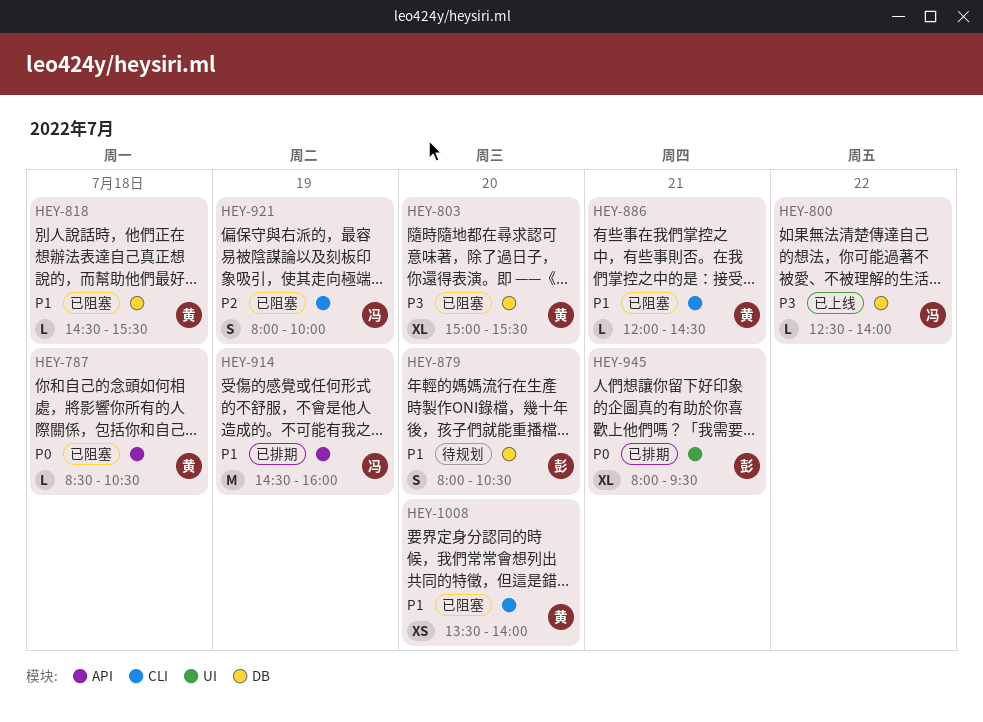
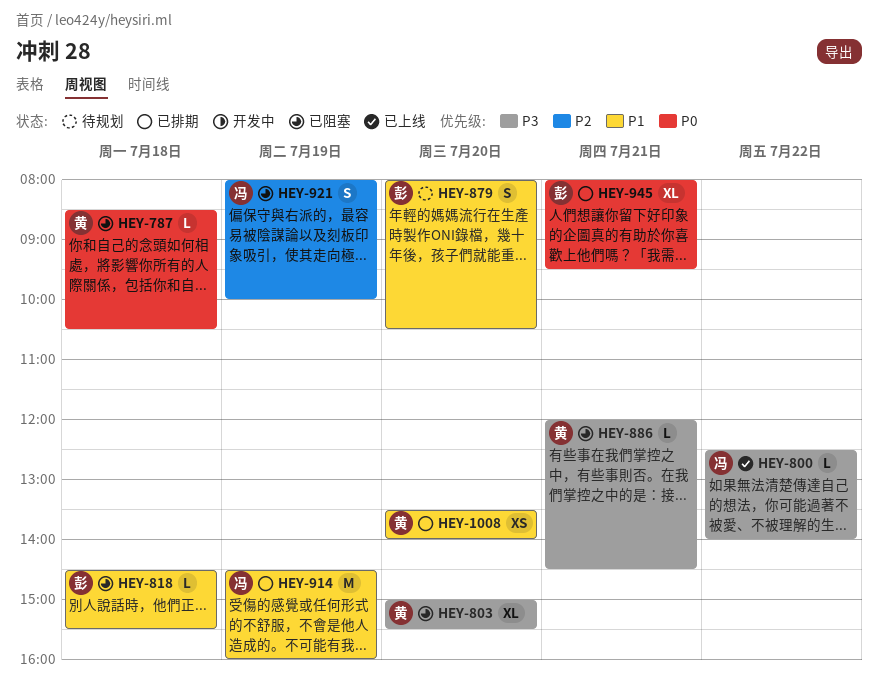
HEY-818, owner: 黄 -> 彭
HEY-886, priority: P1 -> P3
HEY-1008, status: 已阻塞 -> 已排期

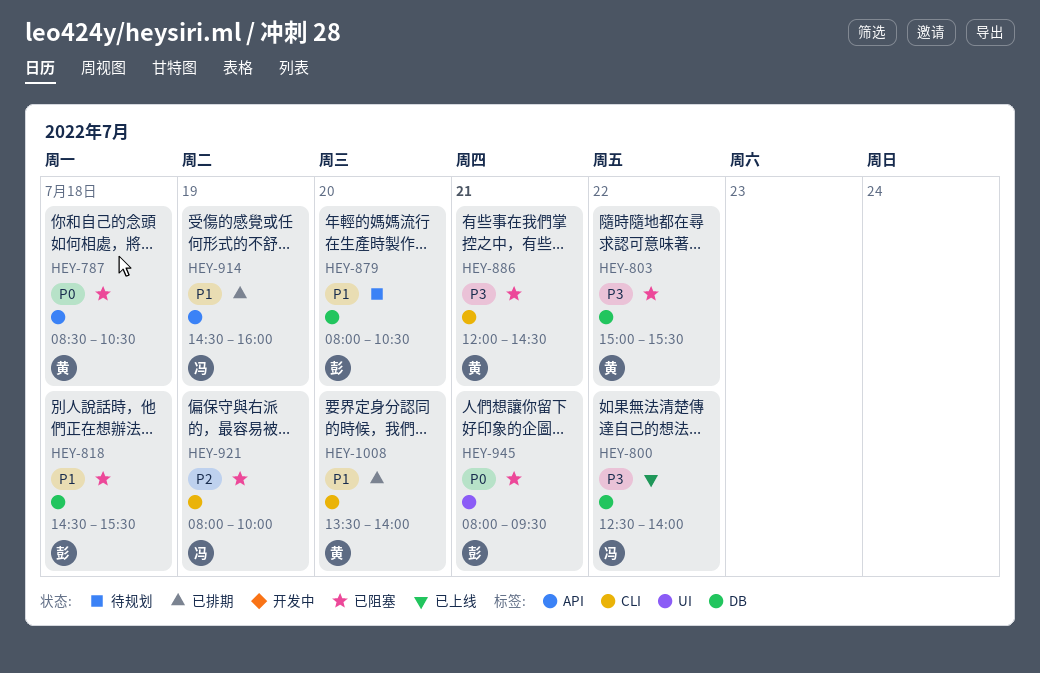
HEY-803, day: Jul 20 -> Jul 22
HEY-945, status: 已排期 -> 已阻塞

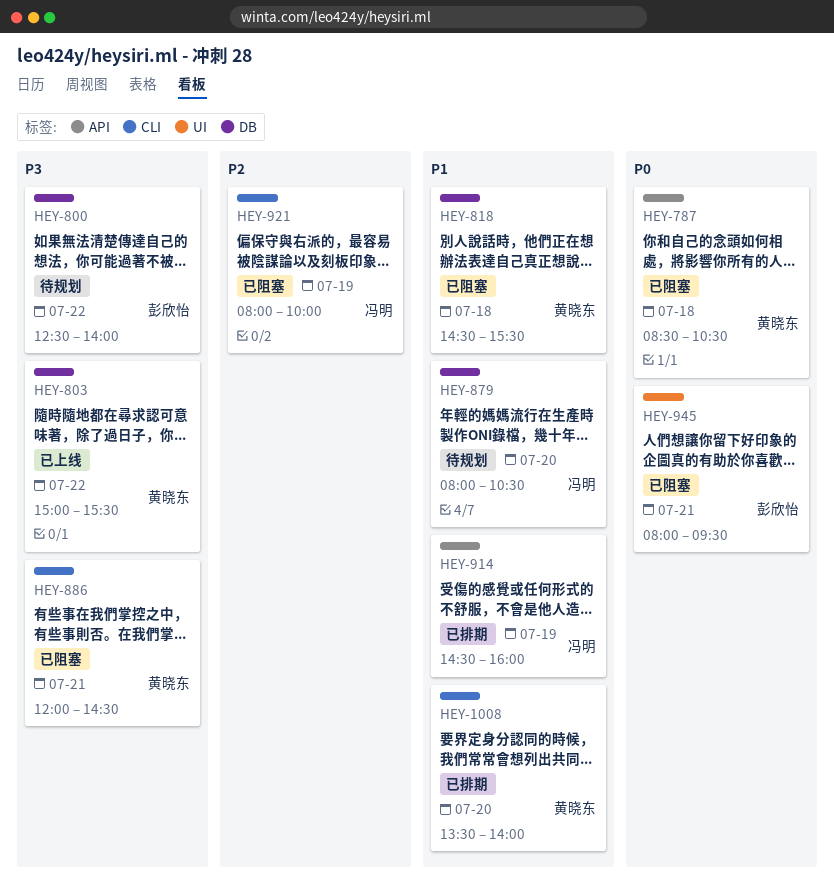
HEY-800, status: 已上线 -> 待规划
HEY-800, owner: 冯明 -> 彭欣怡
HEY-803, status: 已阻塞 -> 已上线
HEY-818, owner: 彭欣怡 -> 黄晓东
HEY-879, owner: 彭欣怡 -> 冯明

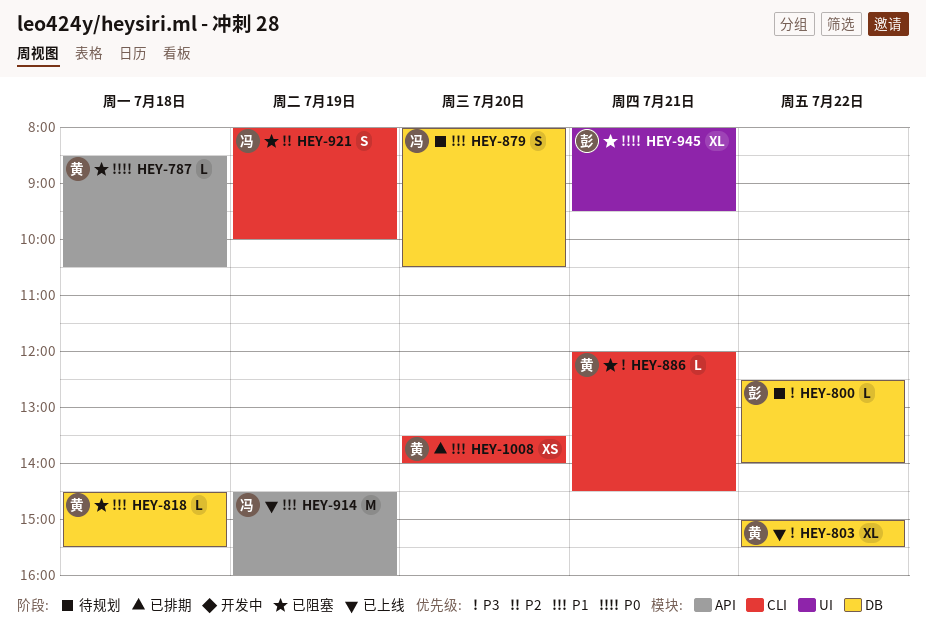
HEY-914, status: 已排期 -> 已上线

